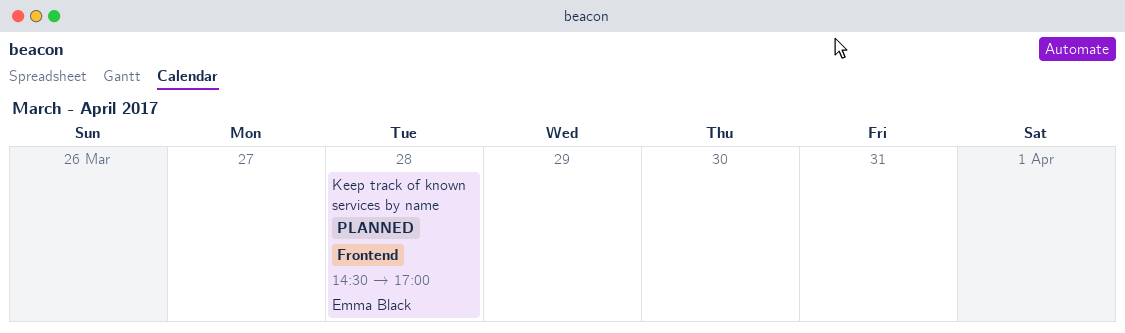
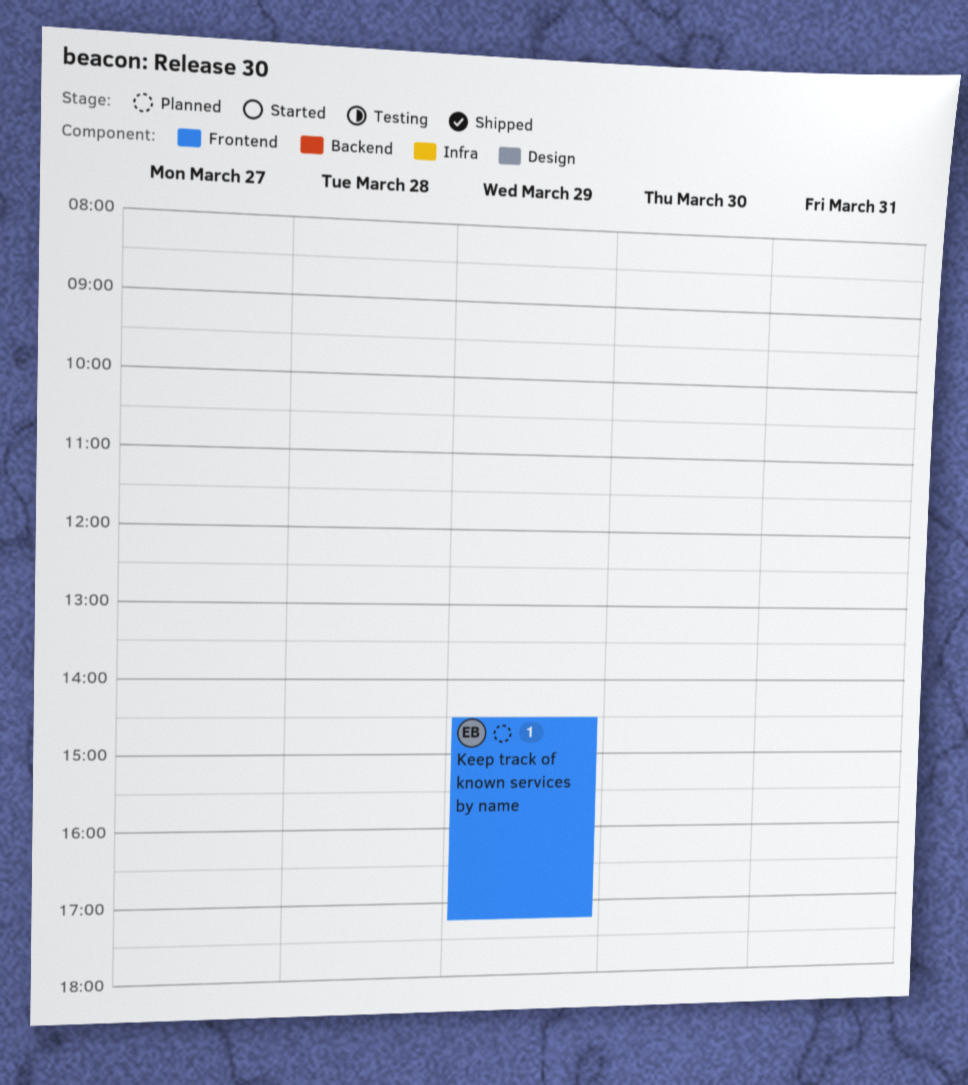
Keep track of known services by name, day: Mar 28 -> Mar 29
Keep track of known services by name, ends: 17:00 -> 17:15

